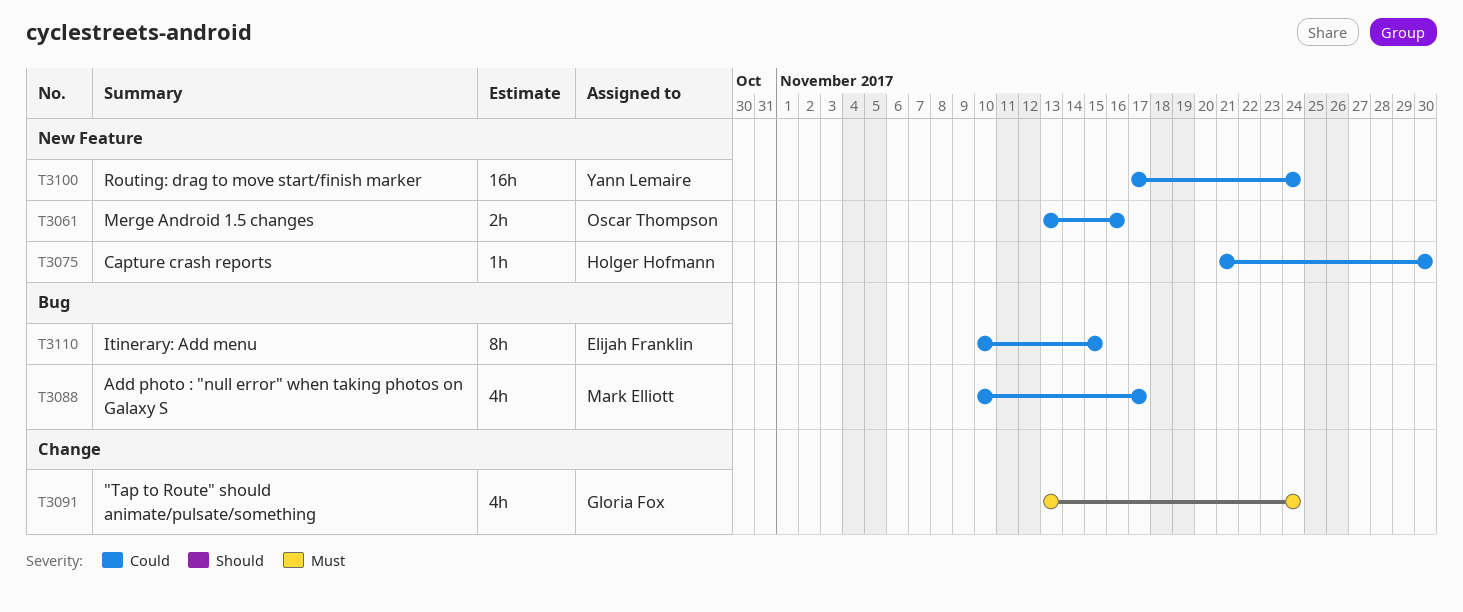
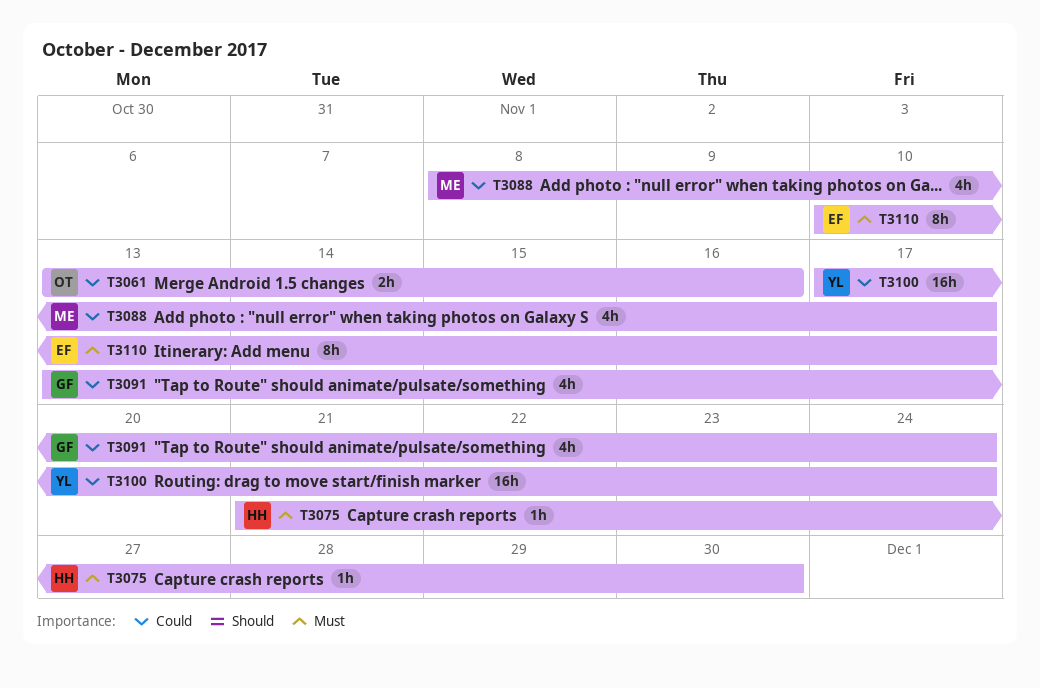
T3075, priority: Could -> Must
T3088, start: Nov 10 -> Nov 8
T3091, priority: Must -> Could
T3110, priority: Could -> Must
T3110, due: Nov 15 -> Nov 17

